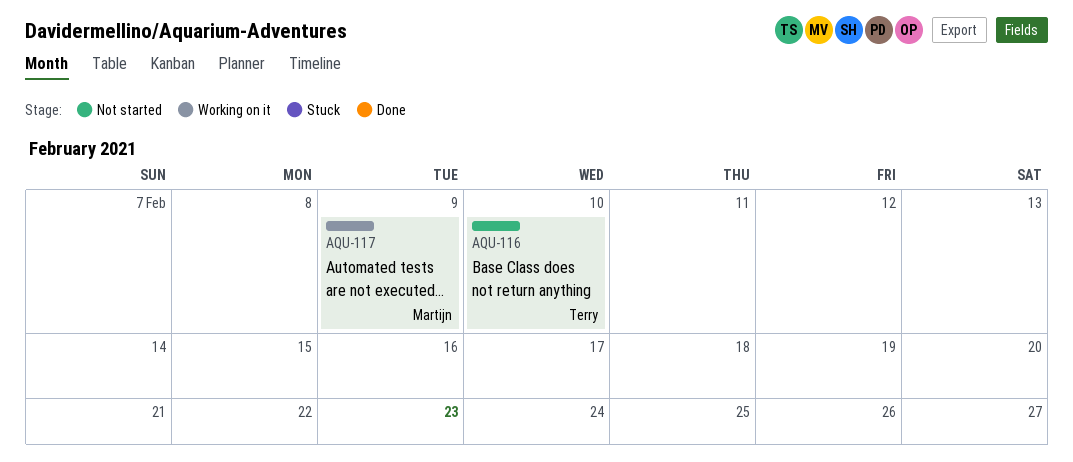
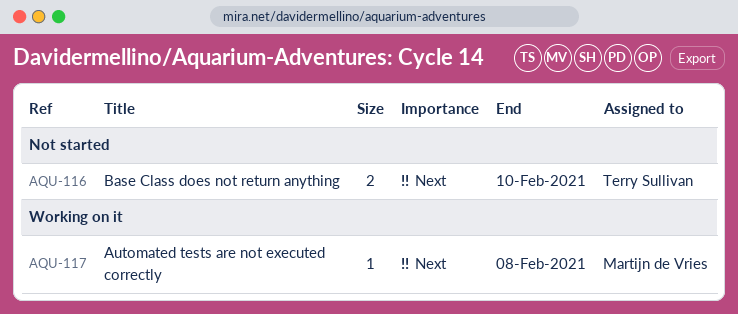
AQU-117, due: Feb 9 -> Feb 8

